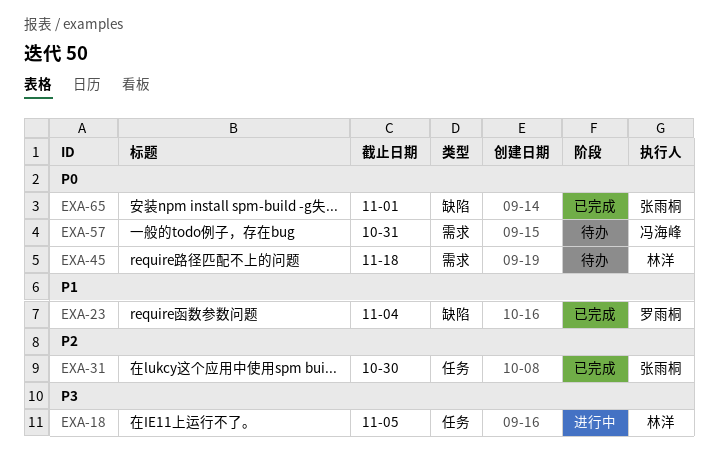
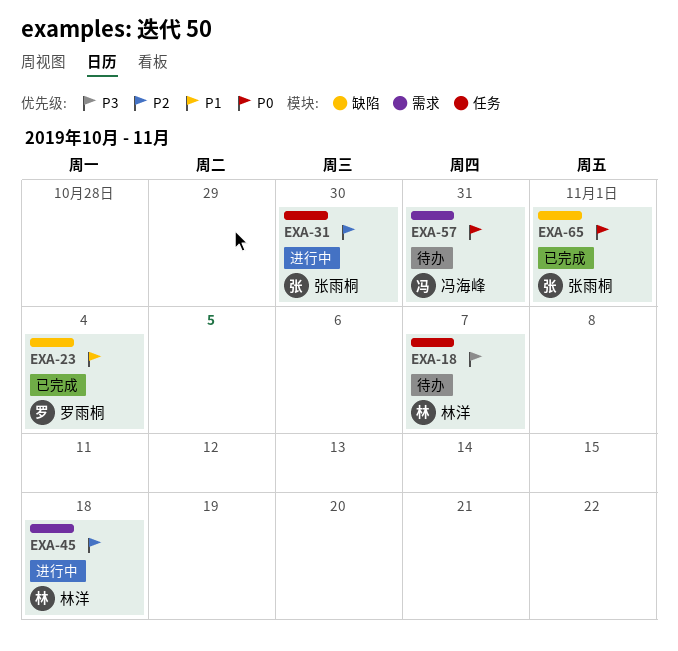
EXA-18, status: 进行中 -> 待办
EXA-18, due: Nov 5 -> Nov 7
EXA-31, status: 已完成 -> 进行中
EXA-45, status: 待办 -> 进行中
EXA-45, priority: P0 -> P2

